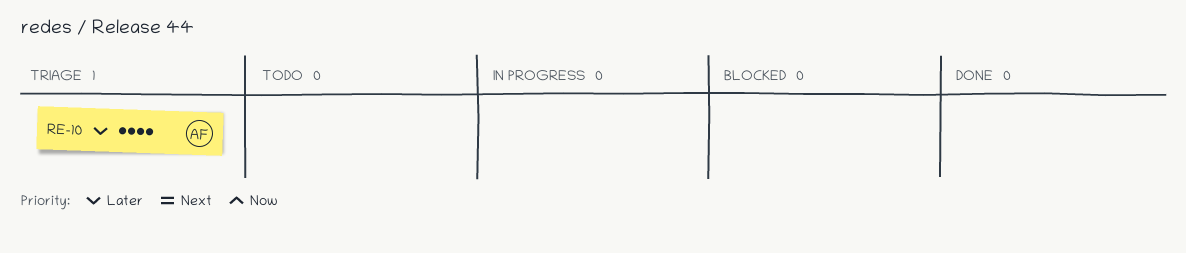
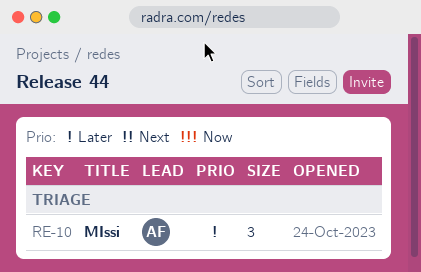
RE-10, estimate: 4 -> 3

